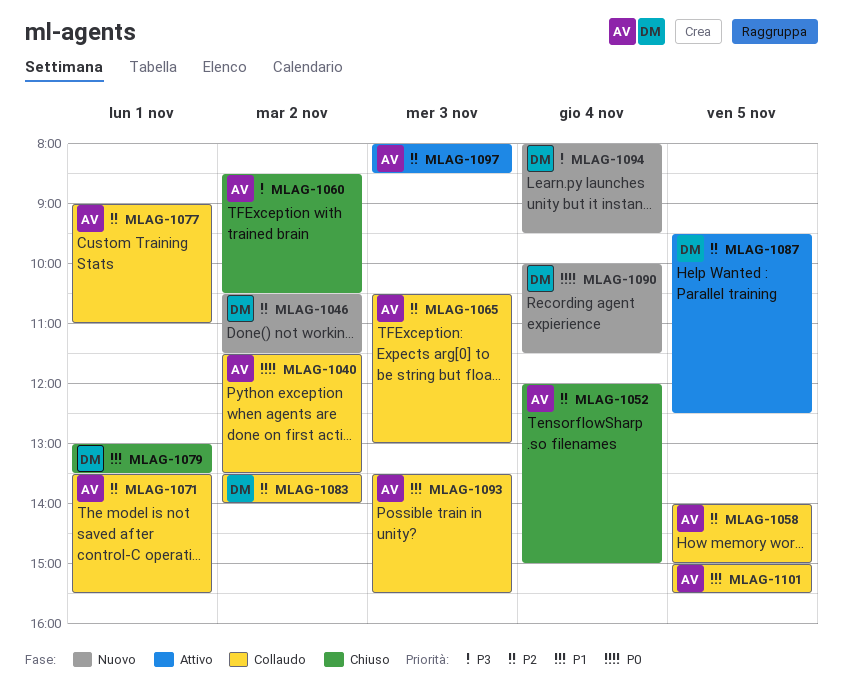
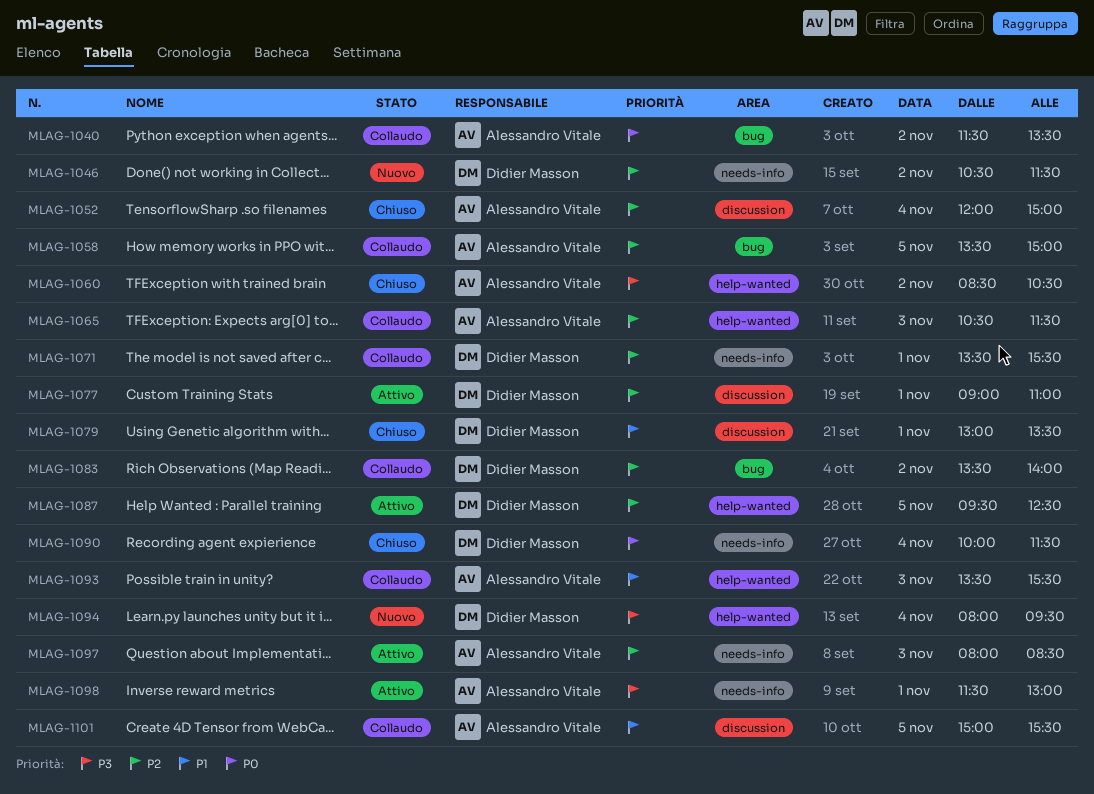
MLAG-1058, begins: 14:00 -> 13:30
MLAG-1065, ends: 13:00 -> 11:30
MLAG-1071, owner: Alessandro Vitale -> Didier Masson
MLAG-1077, status: Collaudo -> Attivo
MLAG-1077, owner: Alessandro Vitale -> Didier Masson
MLAG-1090, status: Nuovo -> Chiuso
MLAG-1098: none -> present

